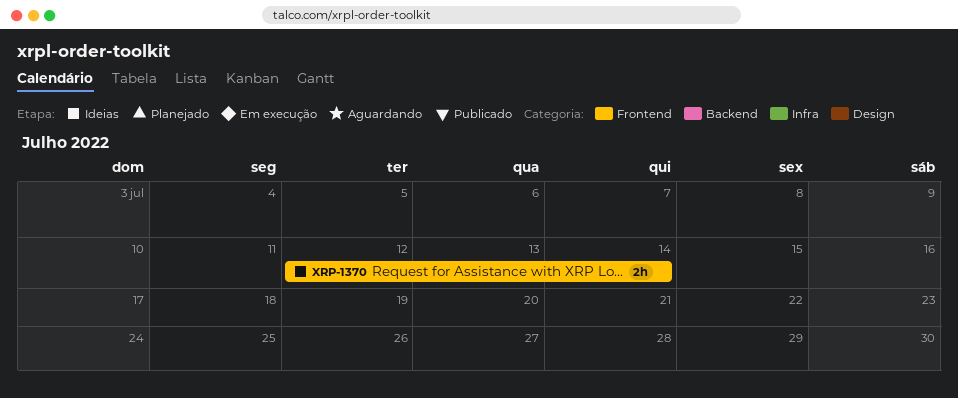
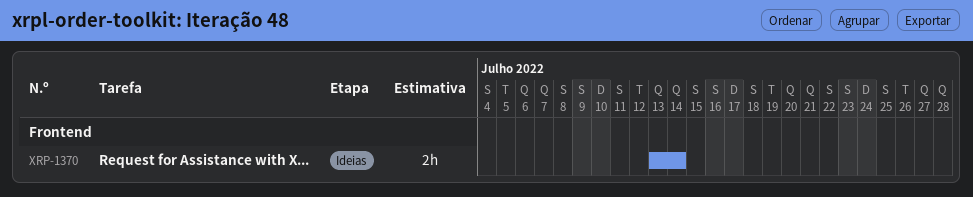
XRP-1370, start: Jul 12 -> Jul 13

